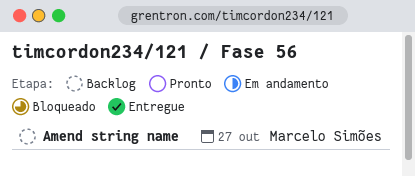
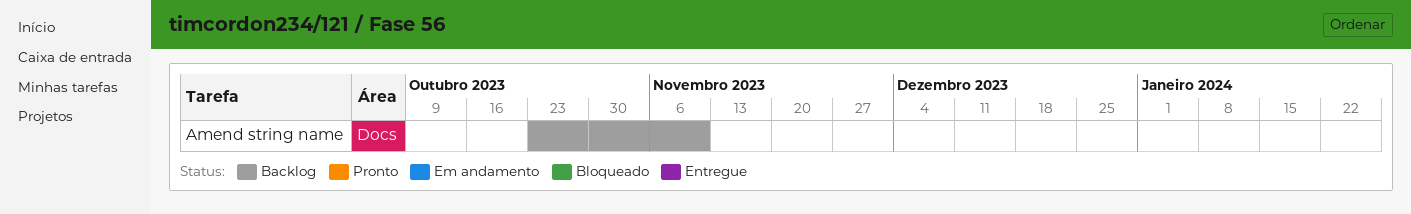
Amend string name, due: Oct 27 -> Nov 10

